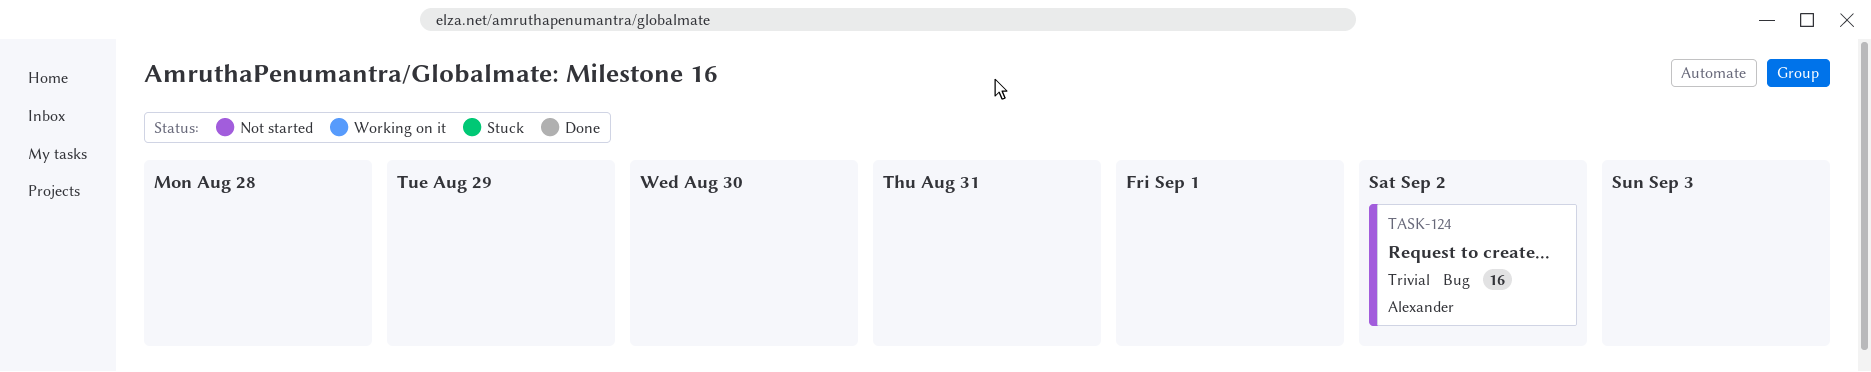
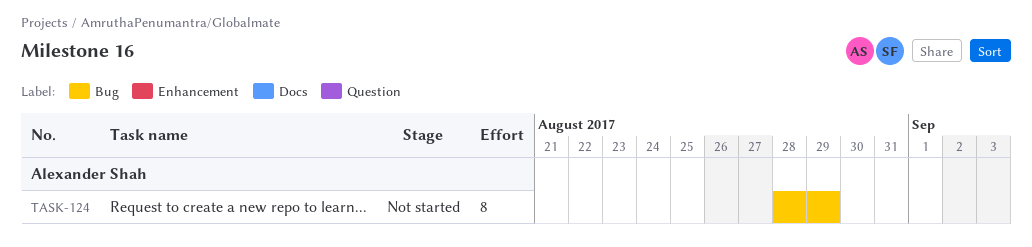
TASK-124, estimate: 16 -> 8
TASK-124, due: Sep 2 -> Aug 29

